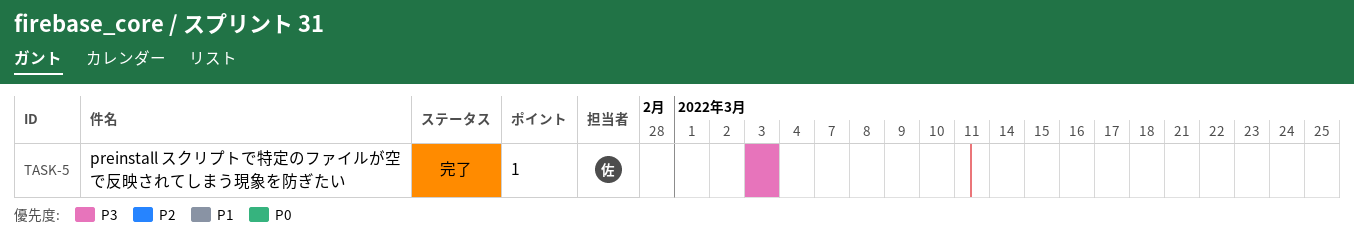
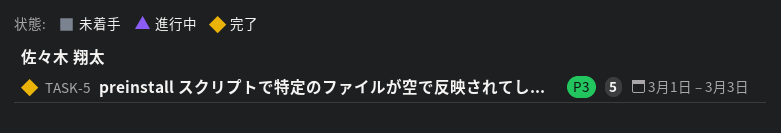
TASK-5, estimate: 1 -> 5
TASK-5, start: Mar 3 -> Mar 1

